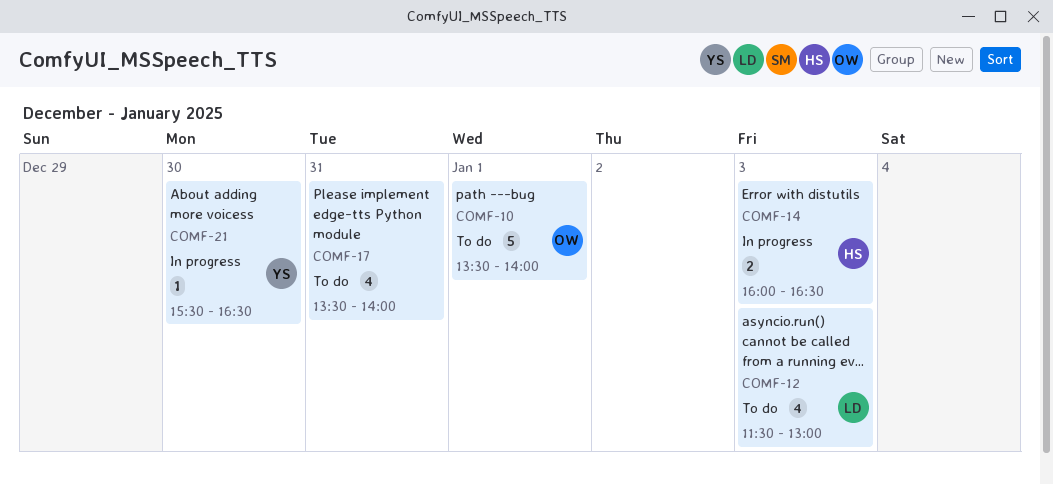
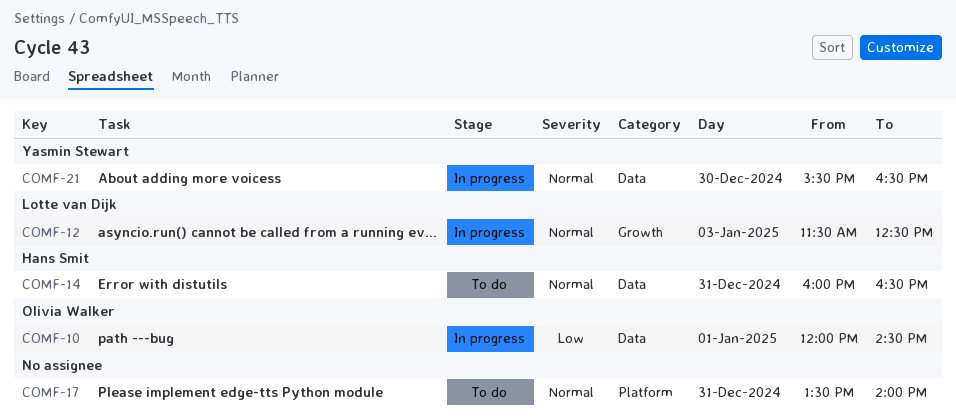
COMF-10, status: To do -> In progress
COMF-10, begins: 13:30 -> 12:00
COMF-10, ends: 14:00 -> 14:30
COMF-12, status: To do -> In progress
COMF-12, ends: 13:00 -> 12:30
COMF-14, status: In progress -> To do
COMF-14, day: Jan 3 -> Dec 31

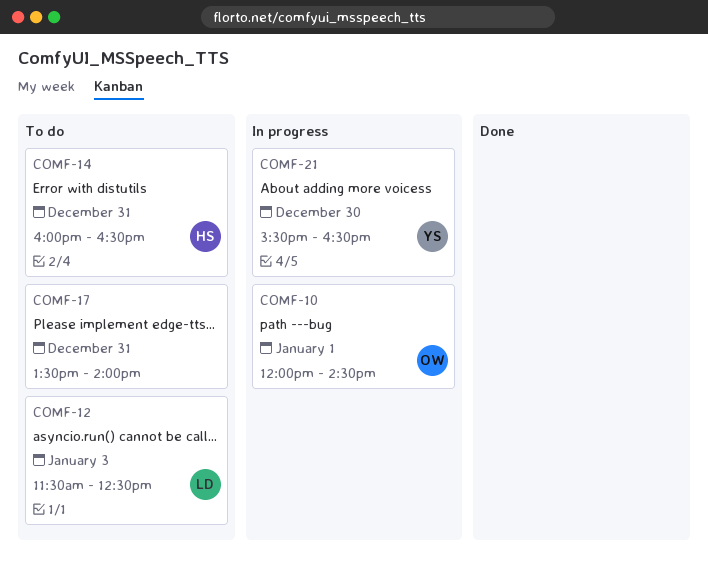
COMF-12, status: In progress -> To do

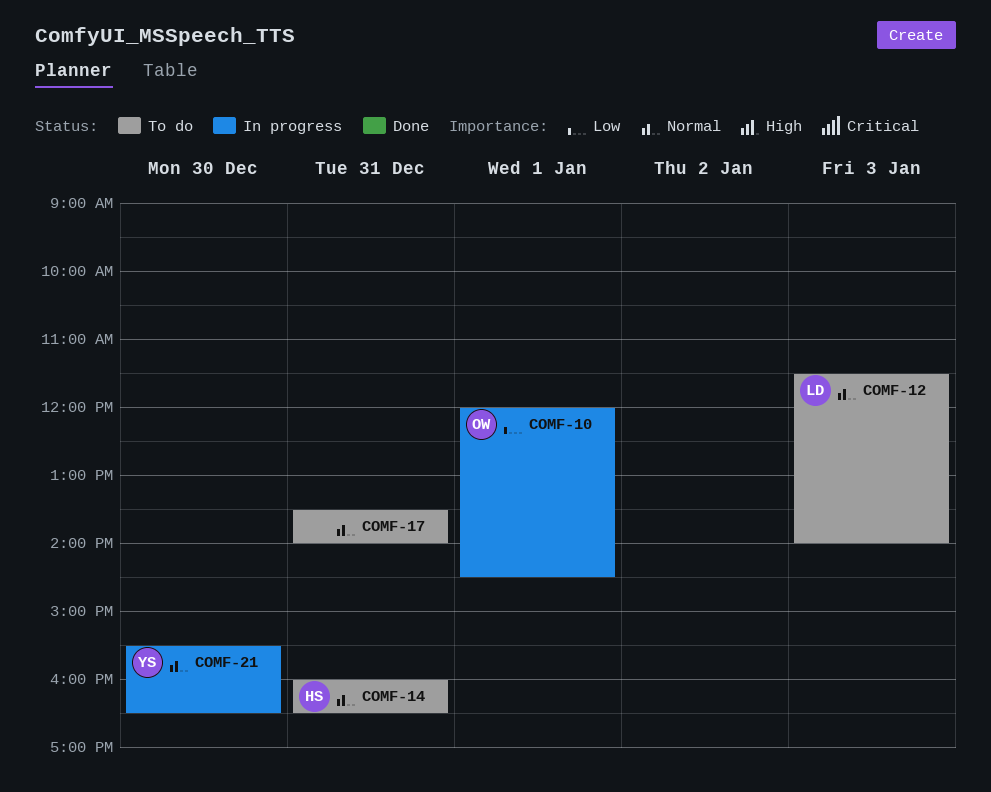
COMF-12, ends: 12:30 -> 14:00

